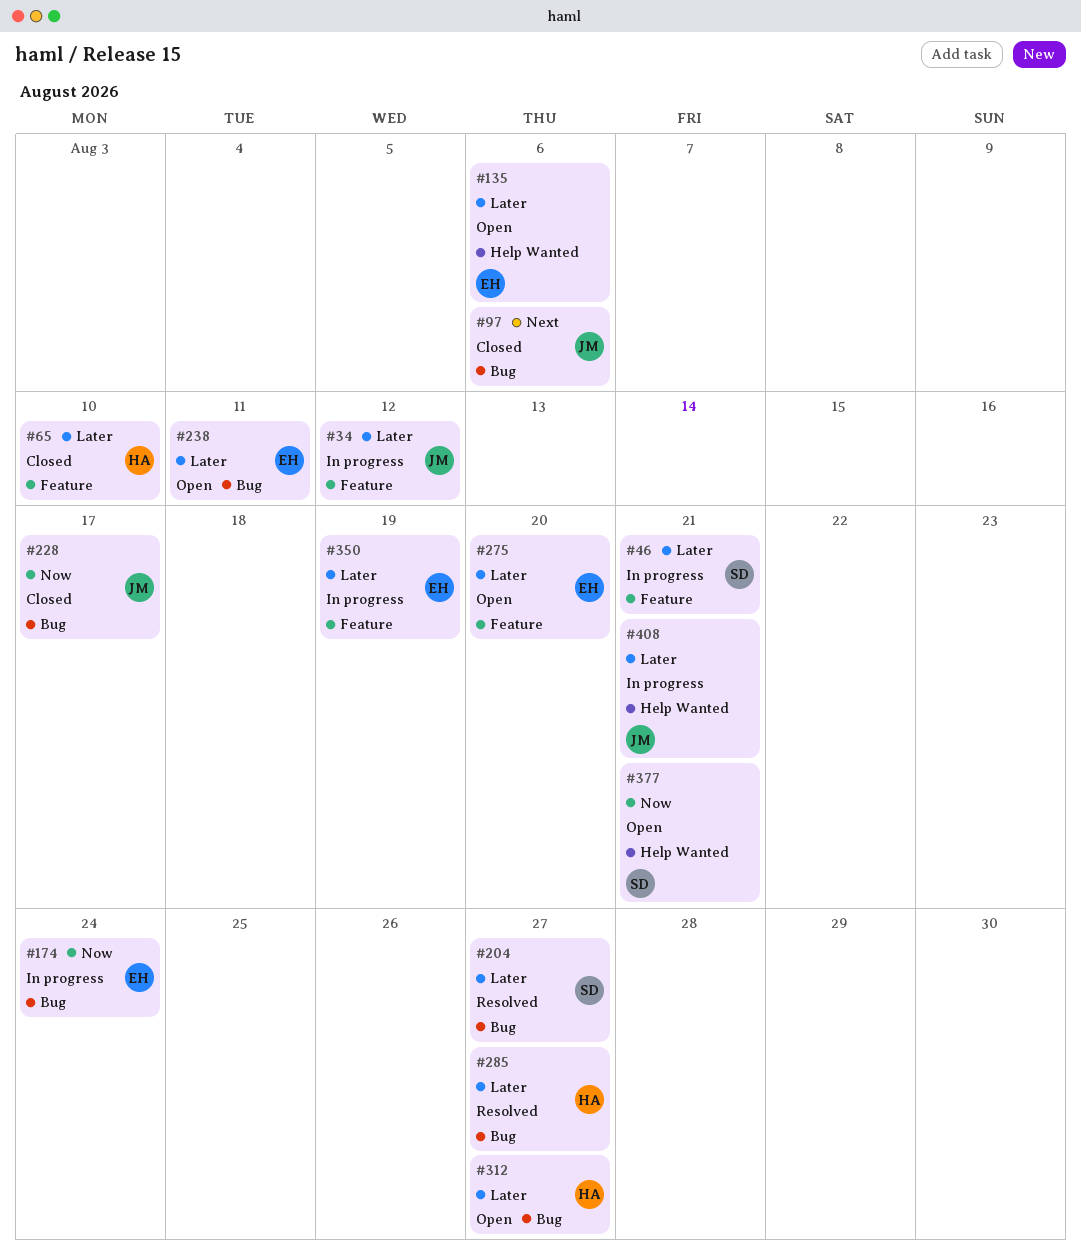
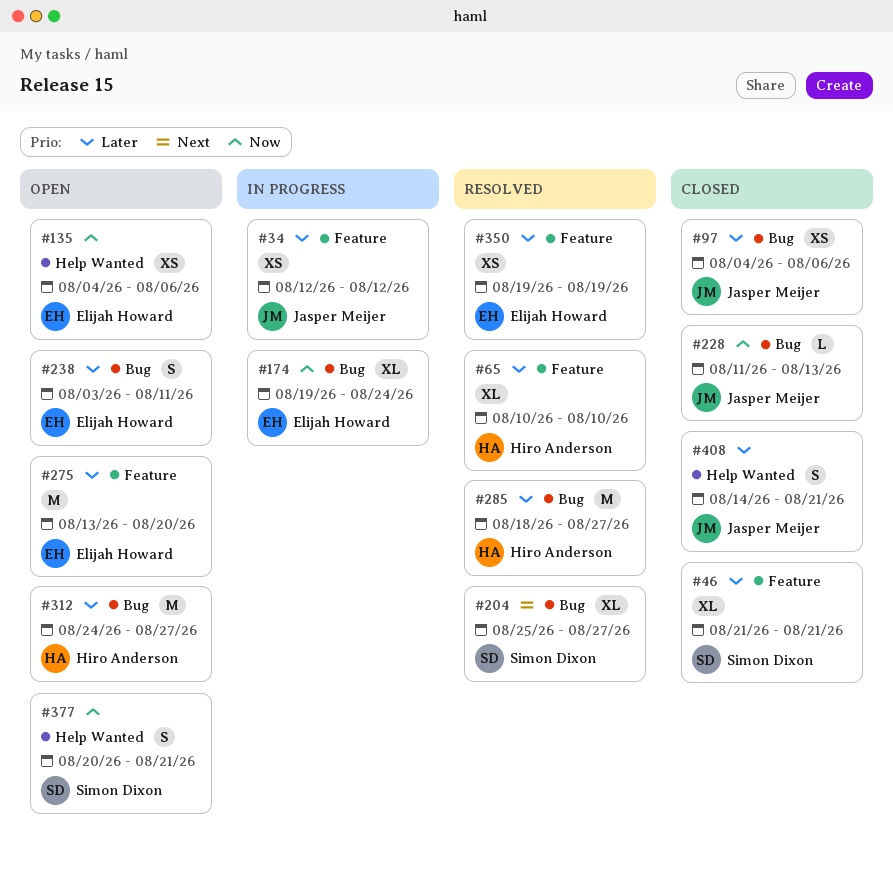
#46, status: In progress -> Closed
#65, status: Closed -> Resolved
#97, priority: Next -> Later
#135, priority: Later -> Now
#204, priority: Later -> Next
#228, due: Aug 17 -> Aug 13
#350, status: In progress -> Resolved
#408, status: In progress -> Closed

